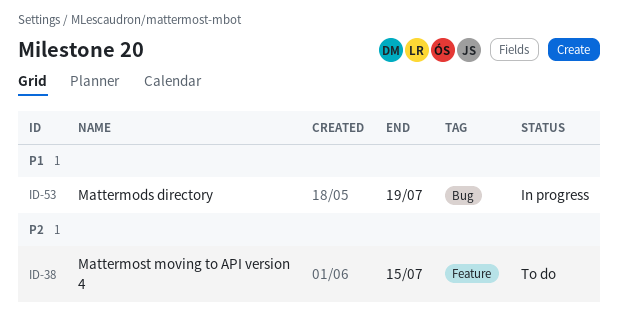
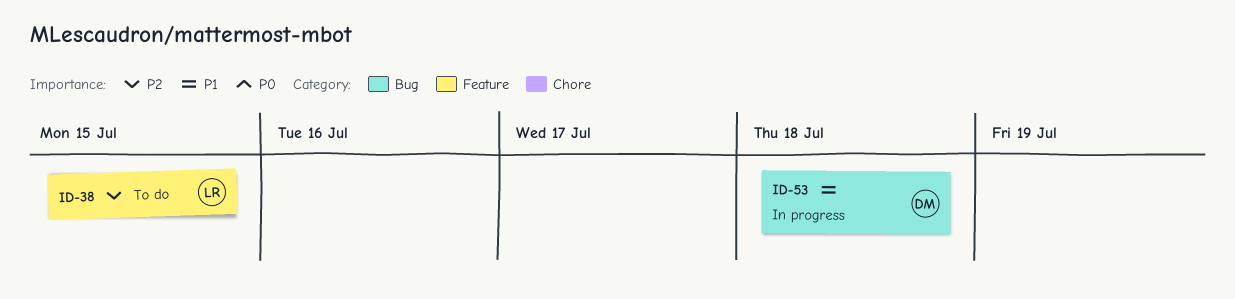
ID-53, due: Jul 19 -> Jul 18

